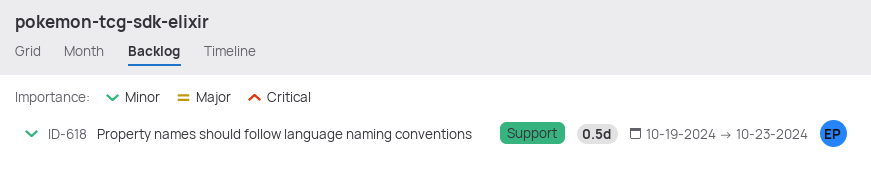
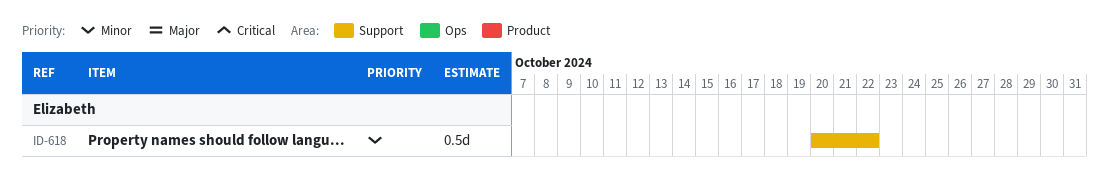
ID-618, start: Oct 19 -> Oct 20
ID-618, due: Oct 23 -> Oct 22

